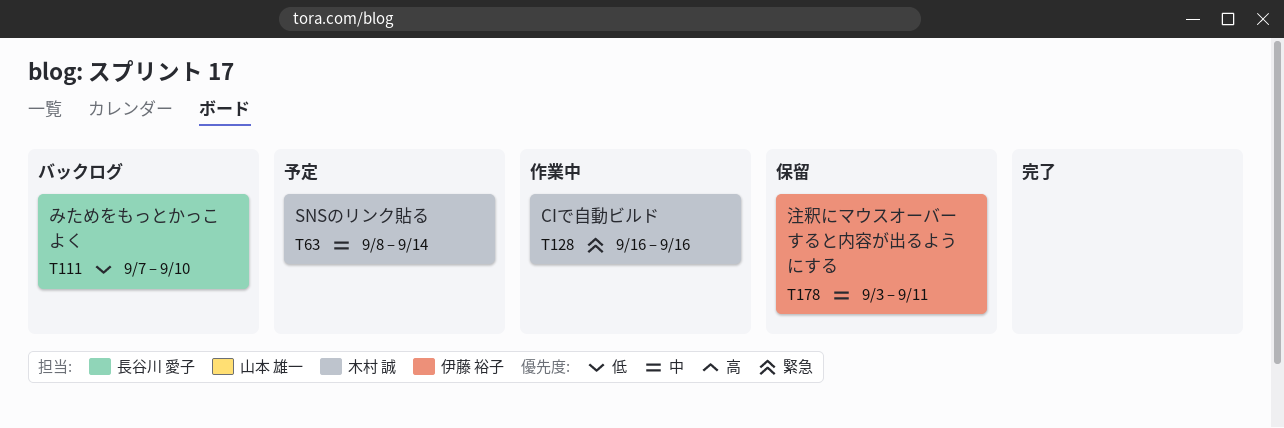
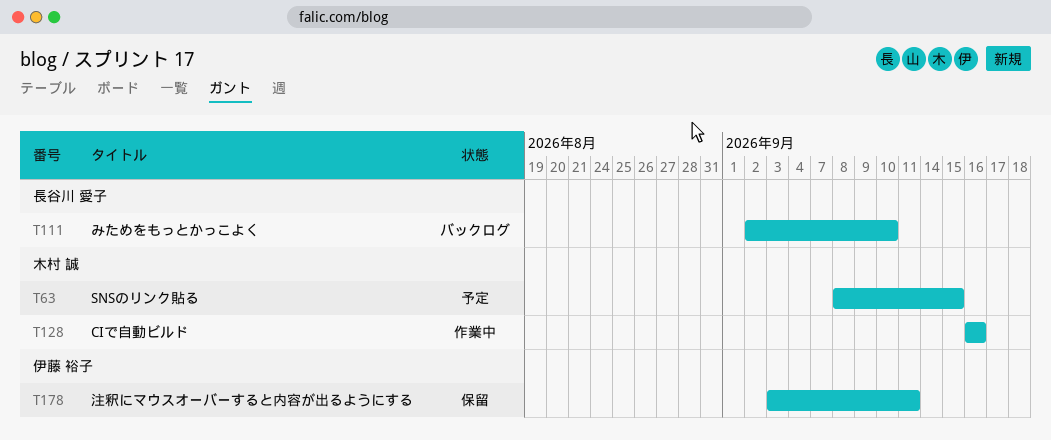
T63, due: Sep 14 -> Sep 15
T111, start: Sep 7 -> Sep 2

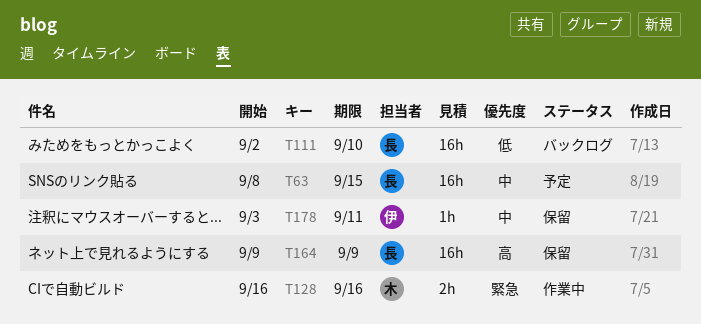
T63, owner: 木村 誠 -> 長谷川 愛子
T164: none -> present

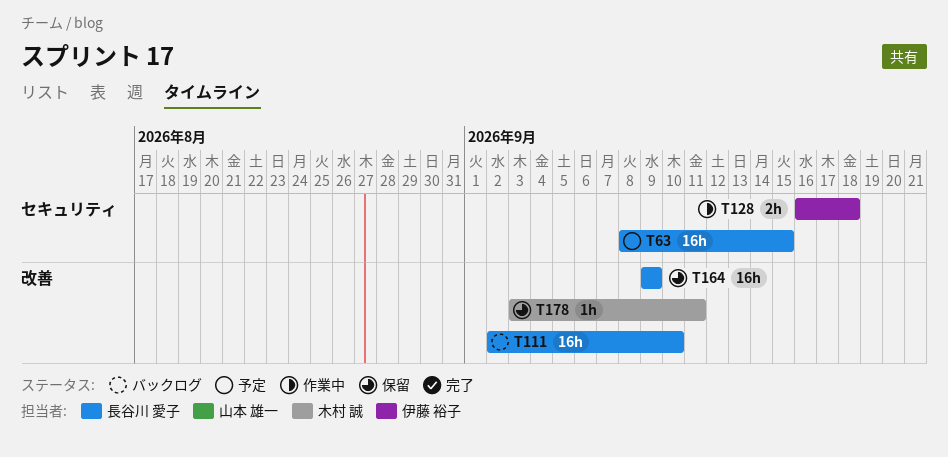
T128, owner: 木村 誠 -> 伊藤 裕子
T128, due: Sep 16 -> Sep 18
T178, owner: 伊藤 裕子 -> 木村 誠

